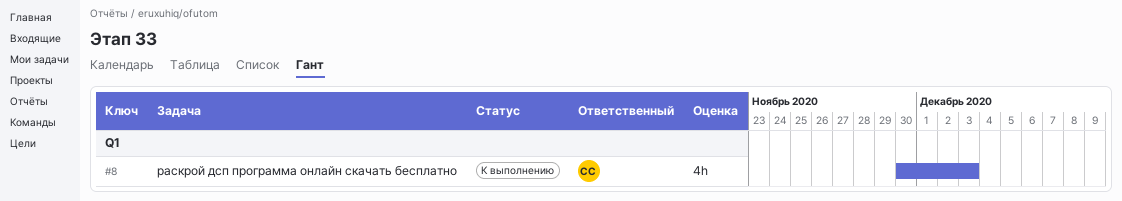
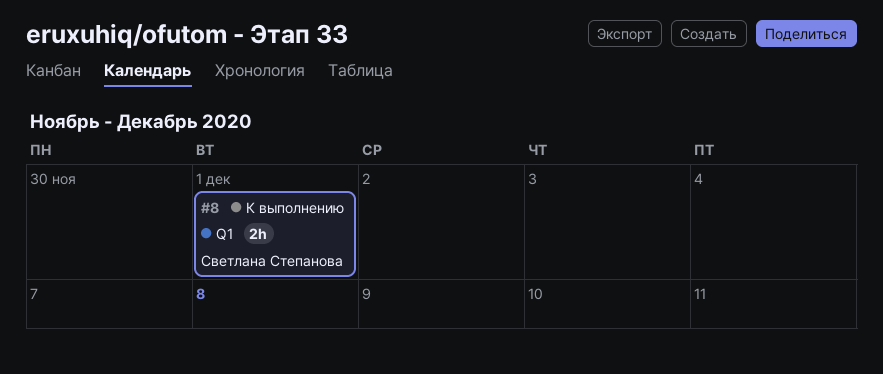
#8, estimate: 4h -> 2h
#8, due: Dec 3 -> Dec 1

